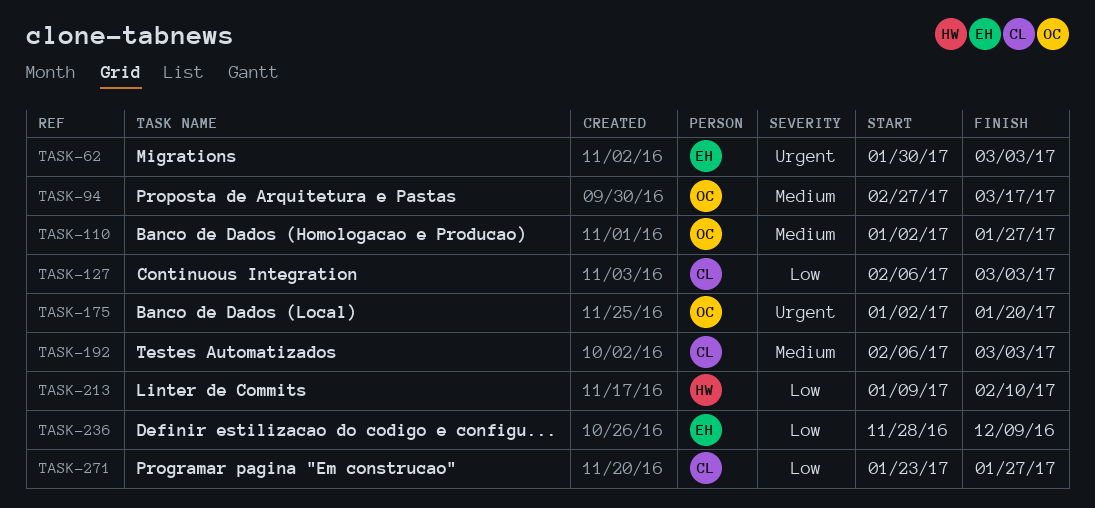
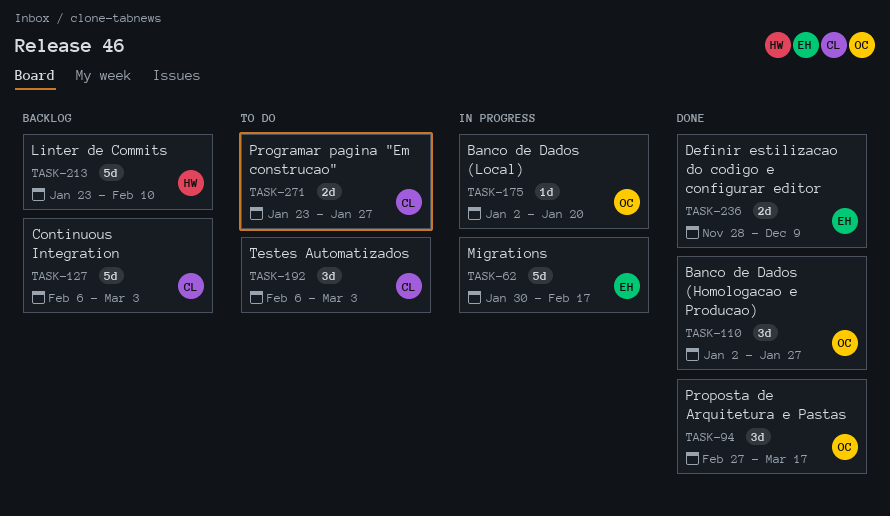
TASK-62, due: Mar 3 -> Feb 17
TASK-213, start: Jan 9 -> Jan 23

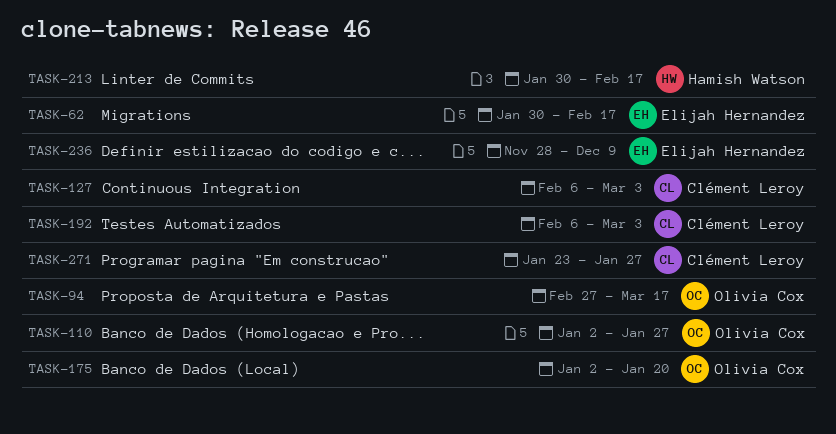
TASK-213, start: Jan 23 -> Jan 30
TASK-213, due: Feb 10 -> Feb 17

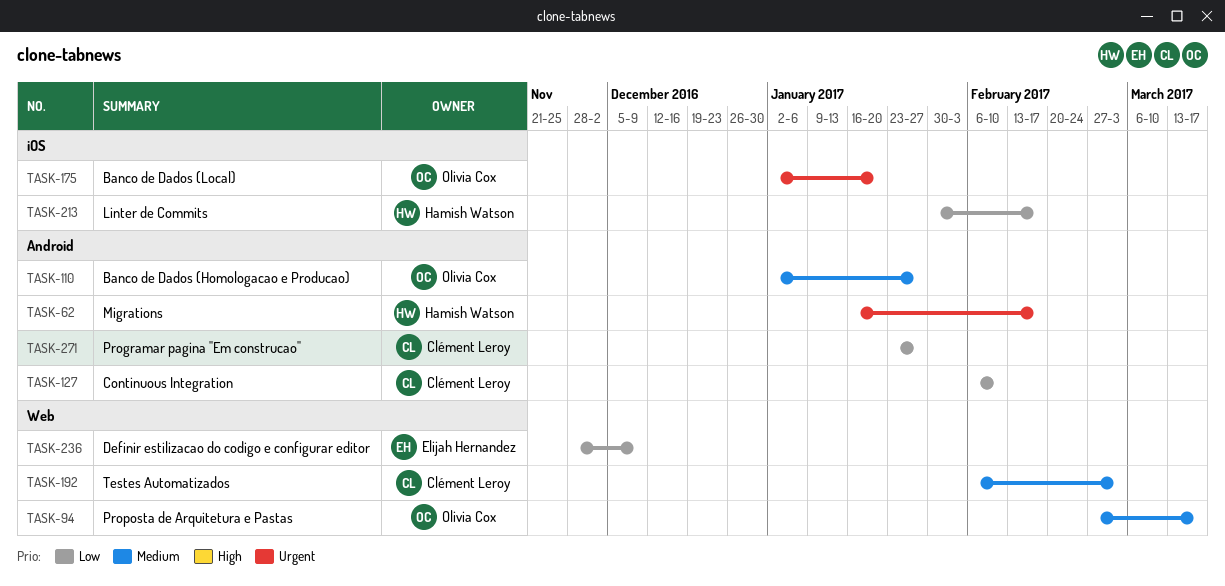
TASK-62, owner: Elijah Hernandez -> Hamish Watson
TASK-62, start: Jan 30 -> Jan 16
TASK-127, due: Mar 3 -> Feb 10

